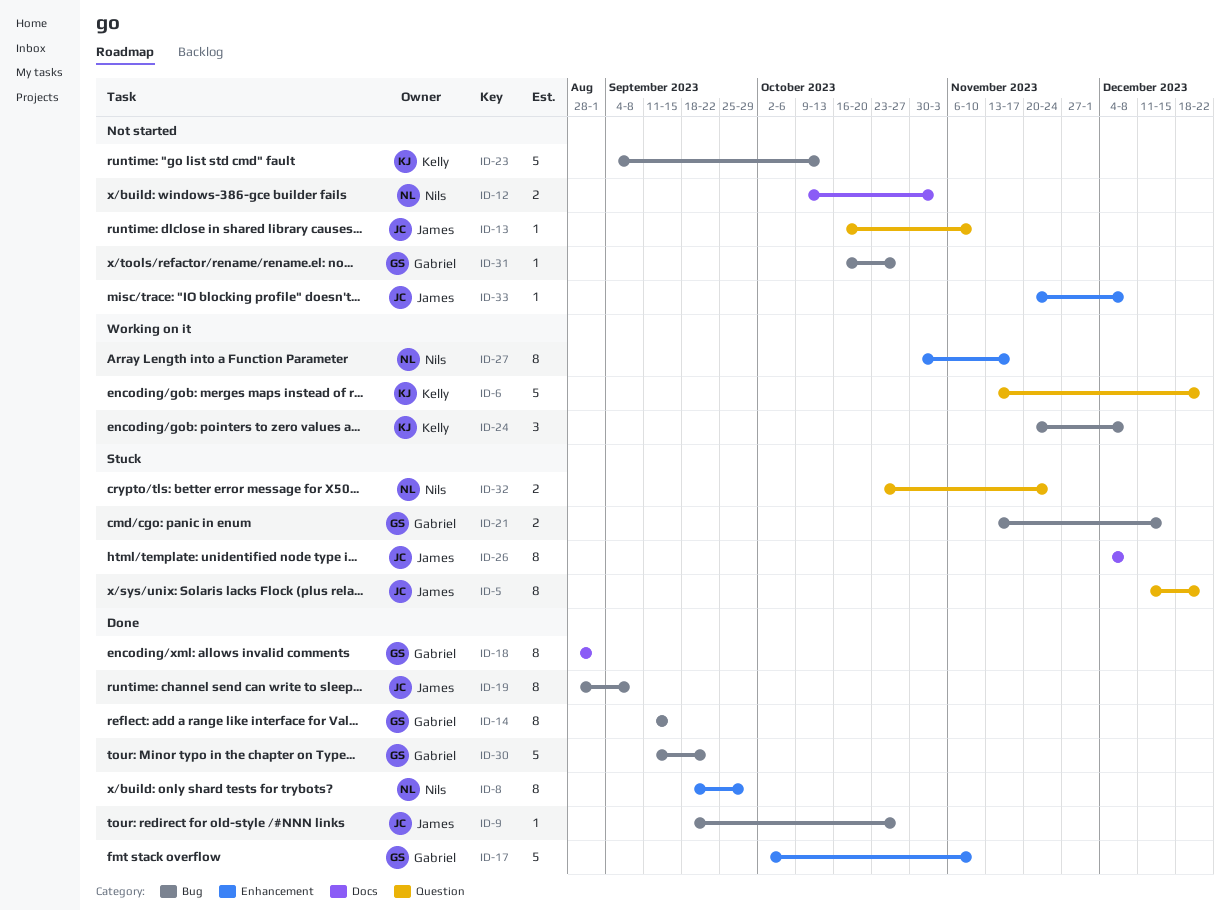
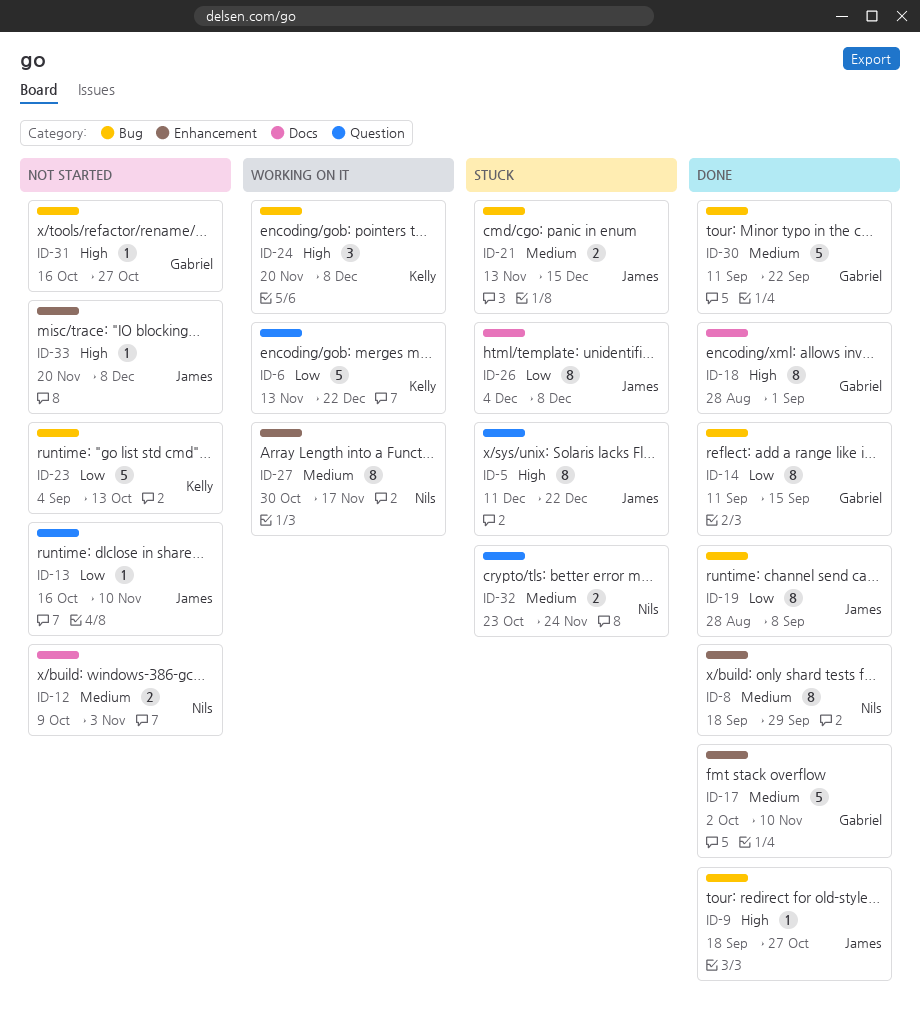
ID-21, owner: Gabriel -> James

